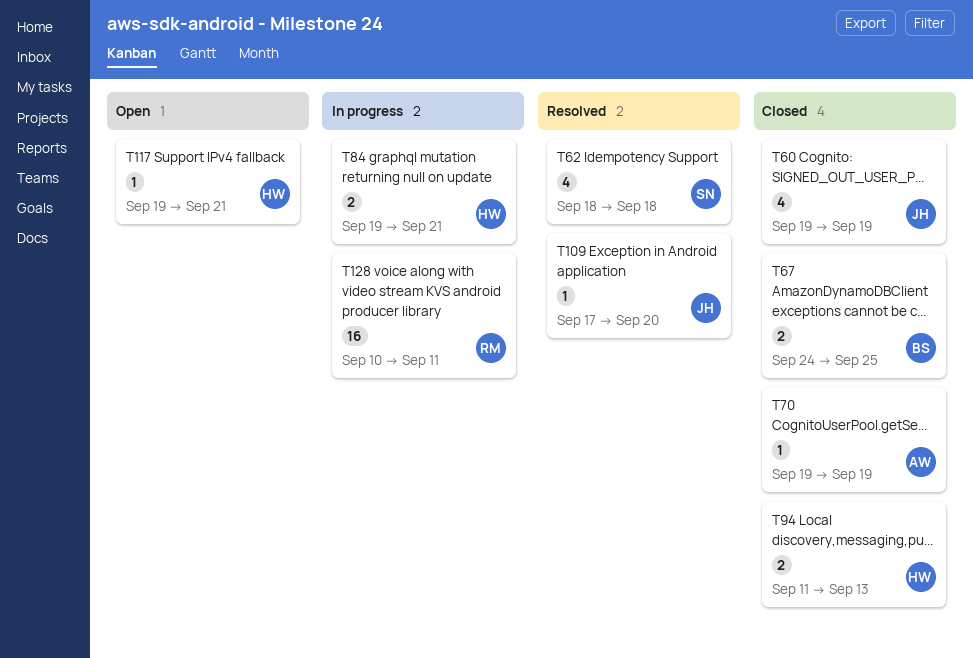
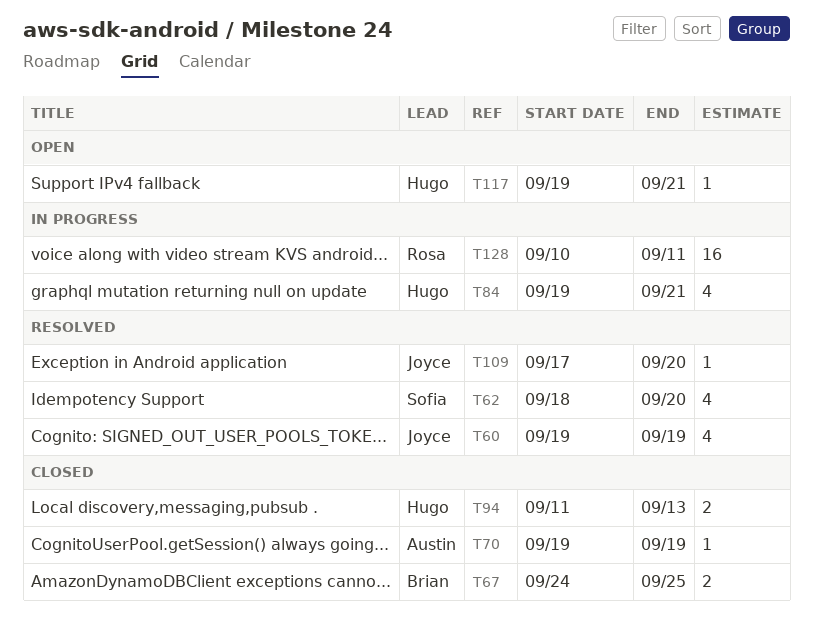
T60, status: Closed -> Resolved
T62, due: Sep 18 -> Sep 20
T84, estimate: 2 -> 4

